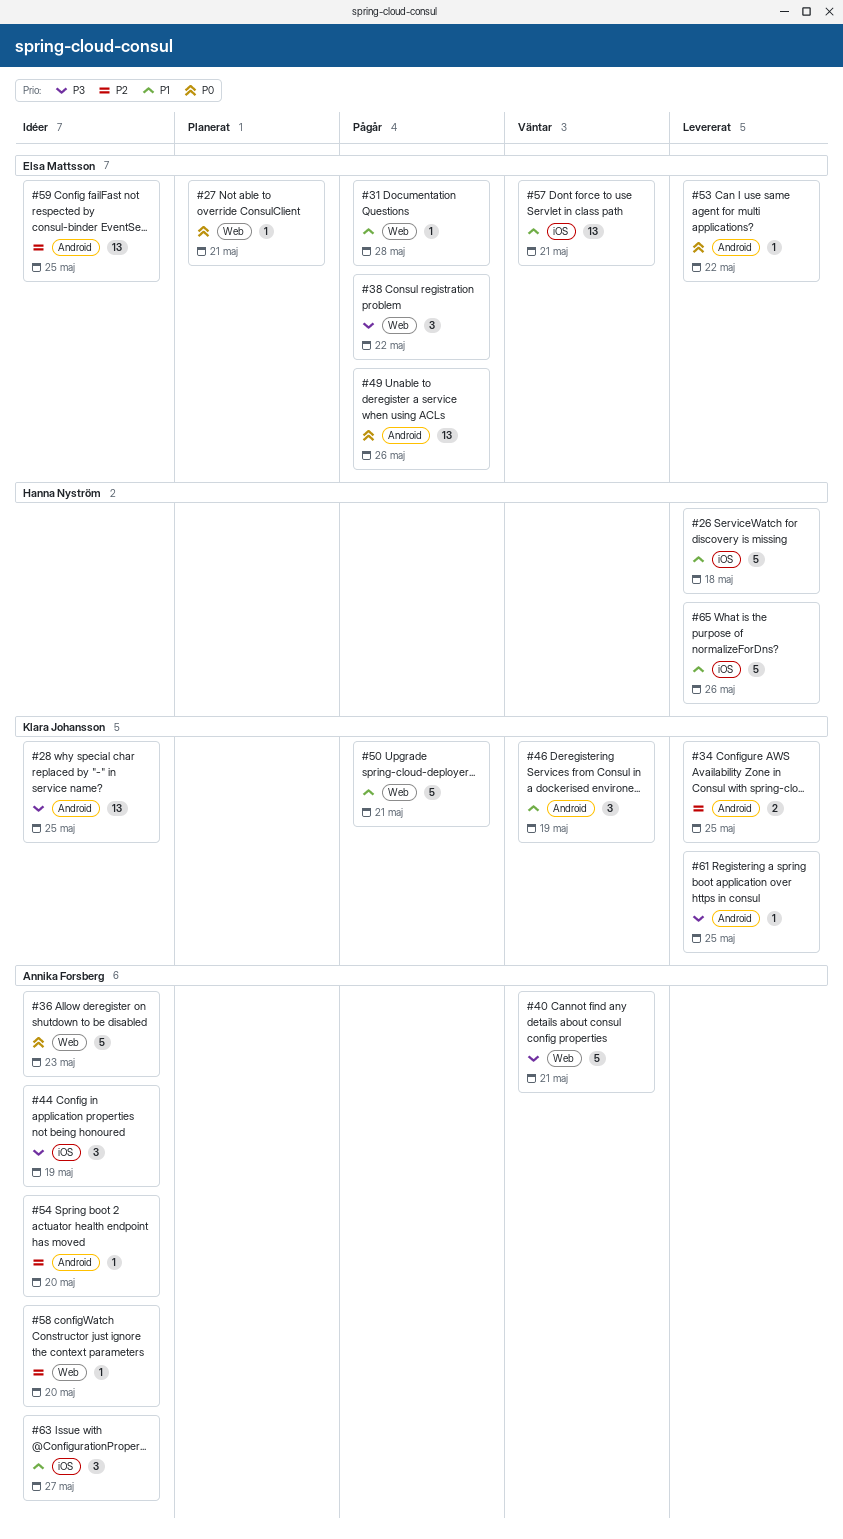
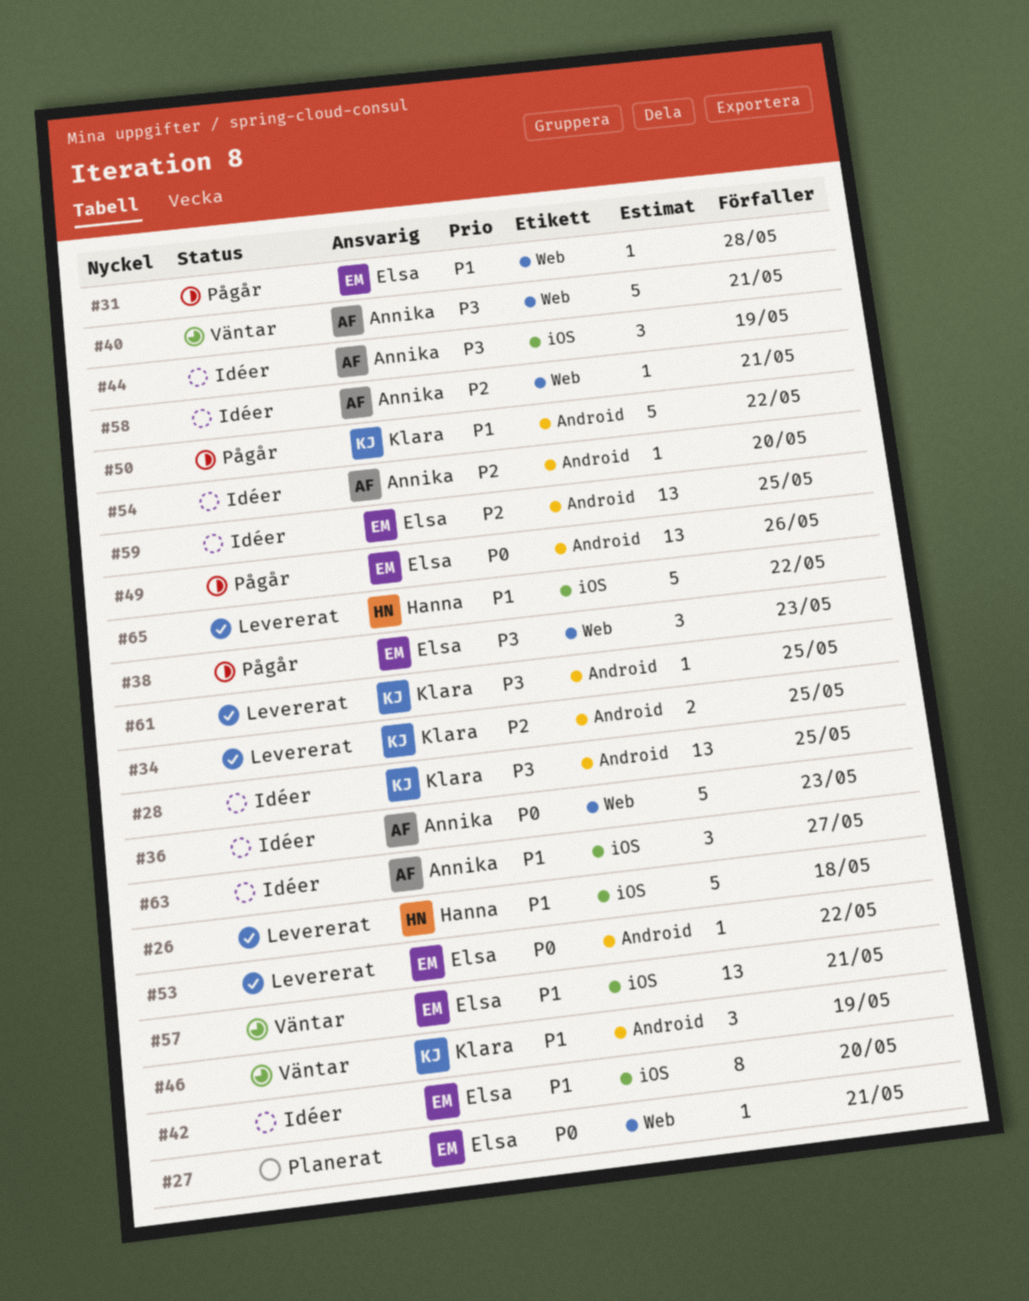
#38, due: May 22 -> May 23
#42: none -> present
#50, label: Web -> Android
#50, due: May 21 -> May 22
#58, due: May 20 -> May 21
#65, due: May 26 -> May 22

